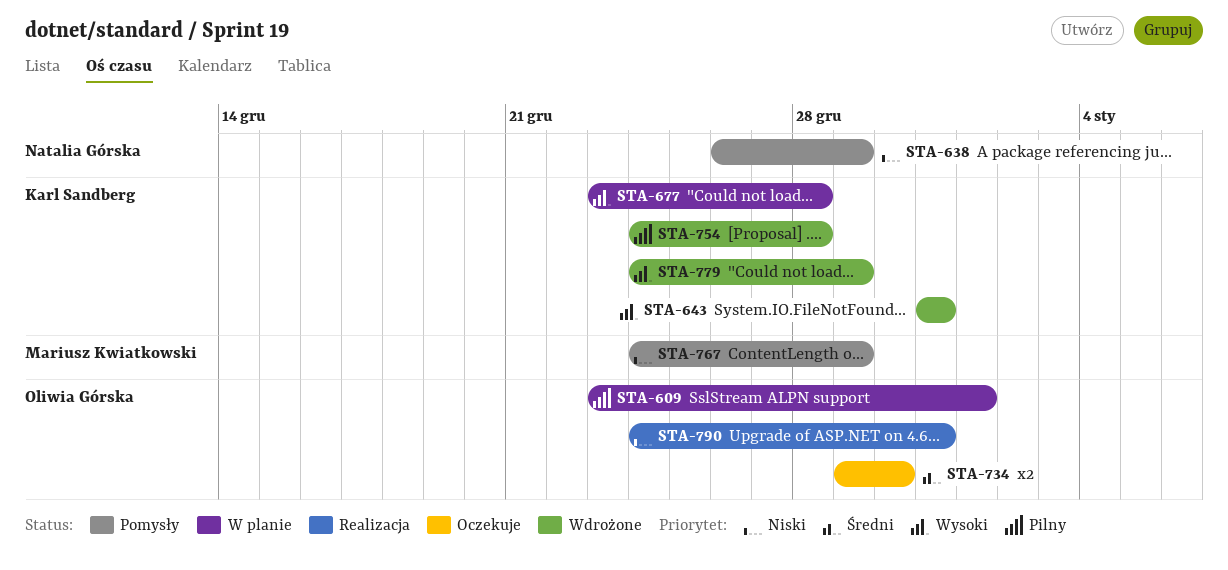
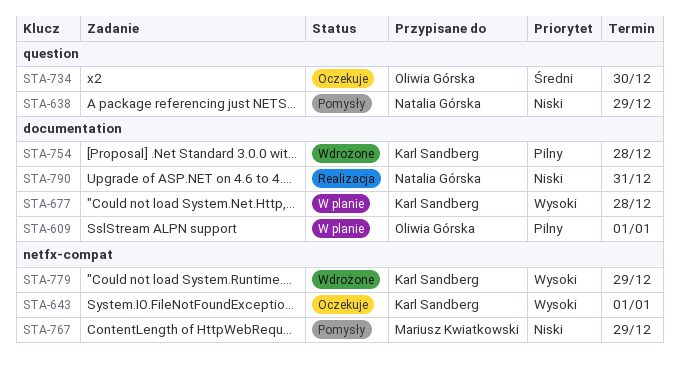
STA-643, status: Wdrożone -> Oczekuje
STA-643, due: Dec 31 -> Jan 1
STA-790, owner: Oliwia Górska -> Natalia Górska

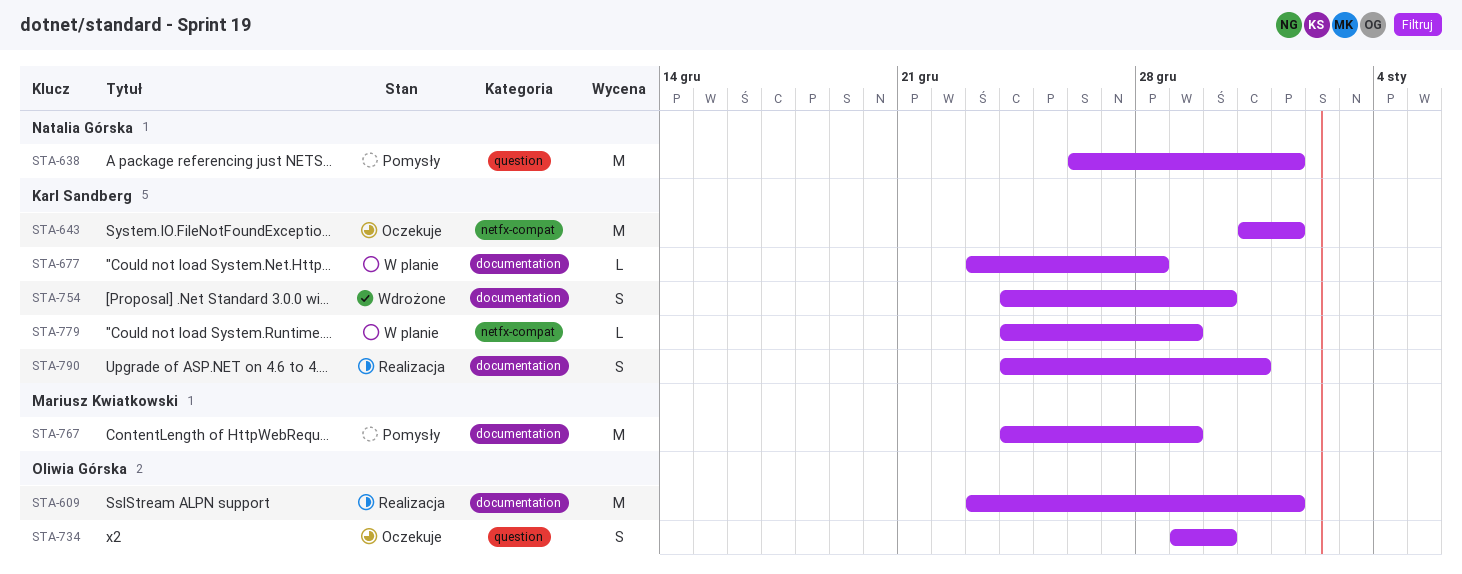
STA-609, status: W planie -> Realizacja
STA-638, due: Dec 29 -> Jan 1
STA-754, due: Dec 28 -> Dec 30
STA-767, label: netfx-compat -> documentation
STA-779, status: Wdrożone -> W planie
STA-790, owner: Natalia Górska -> Karl Sandberg

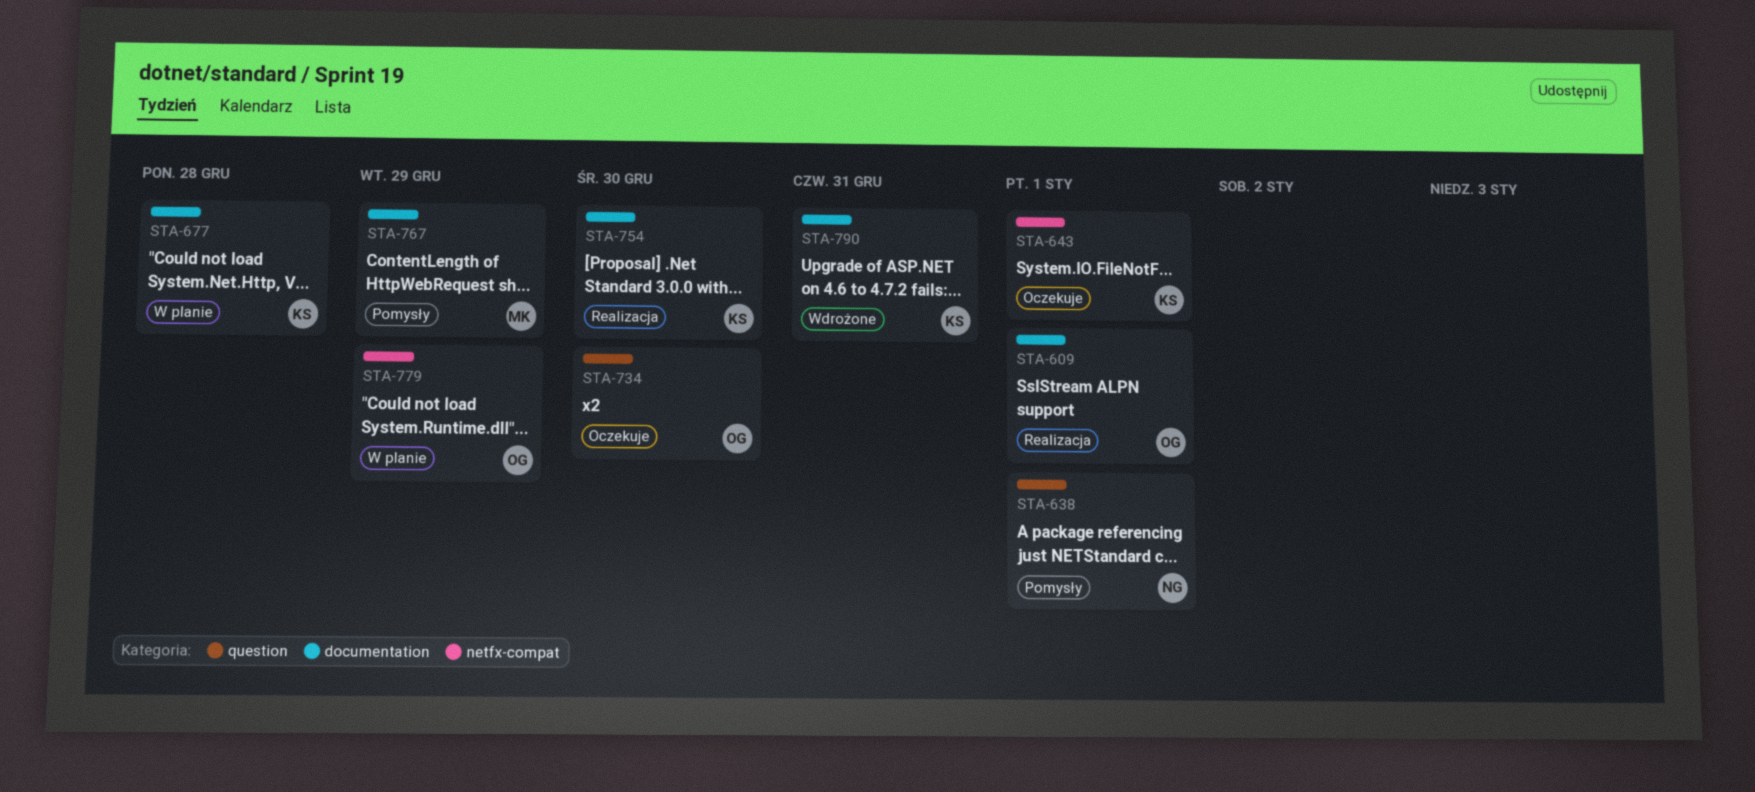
STA-754, status: Wdrożone -> Realizacja
STA-779, owner: Karl Sandberg -> Oliwia Górska
STA-790, status: Realizacja -> Wdrożone

